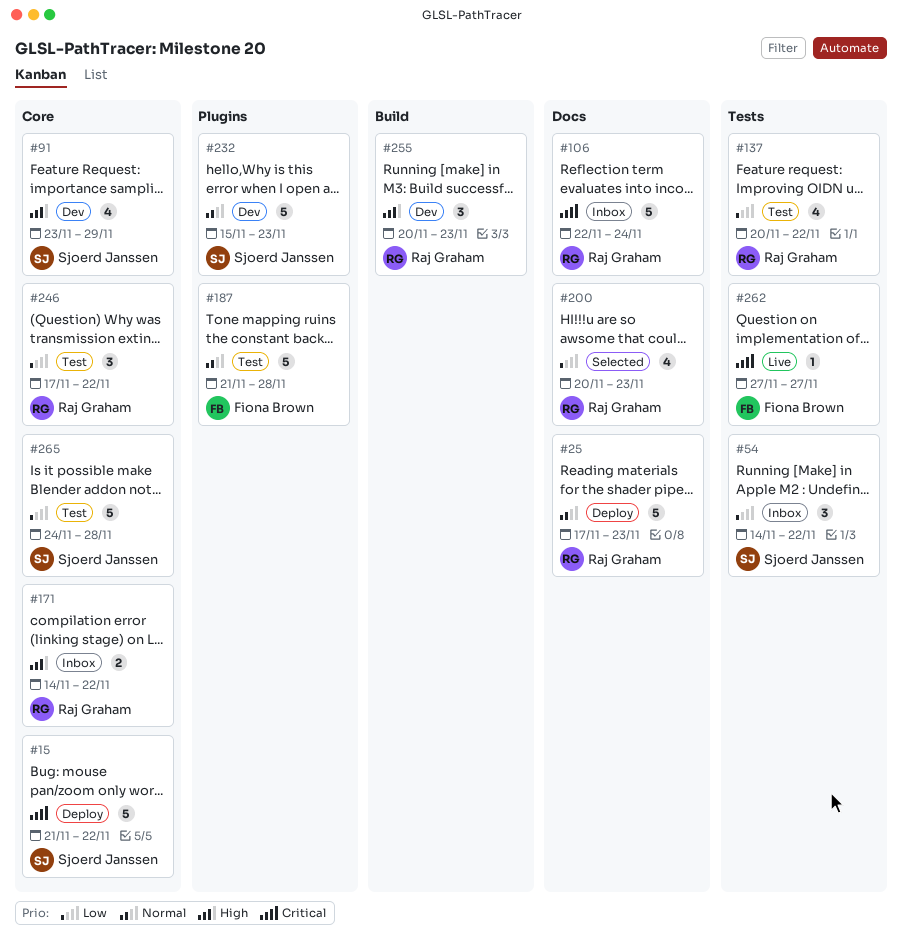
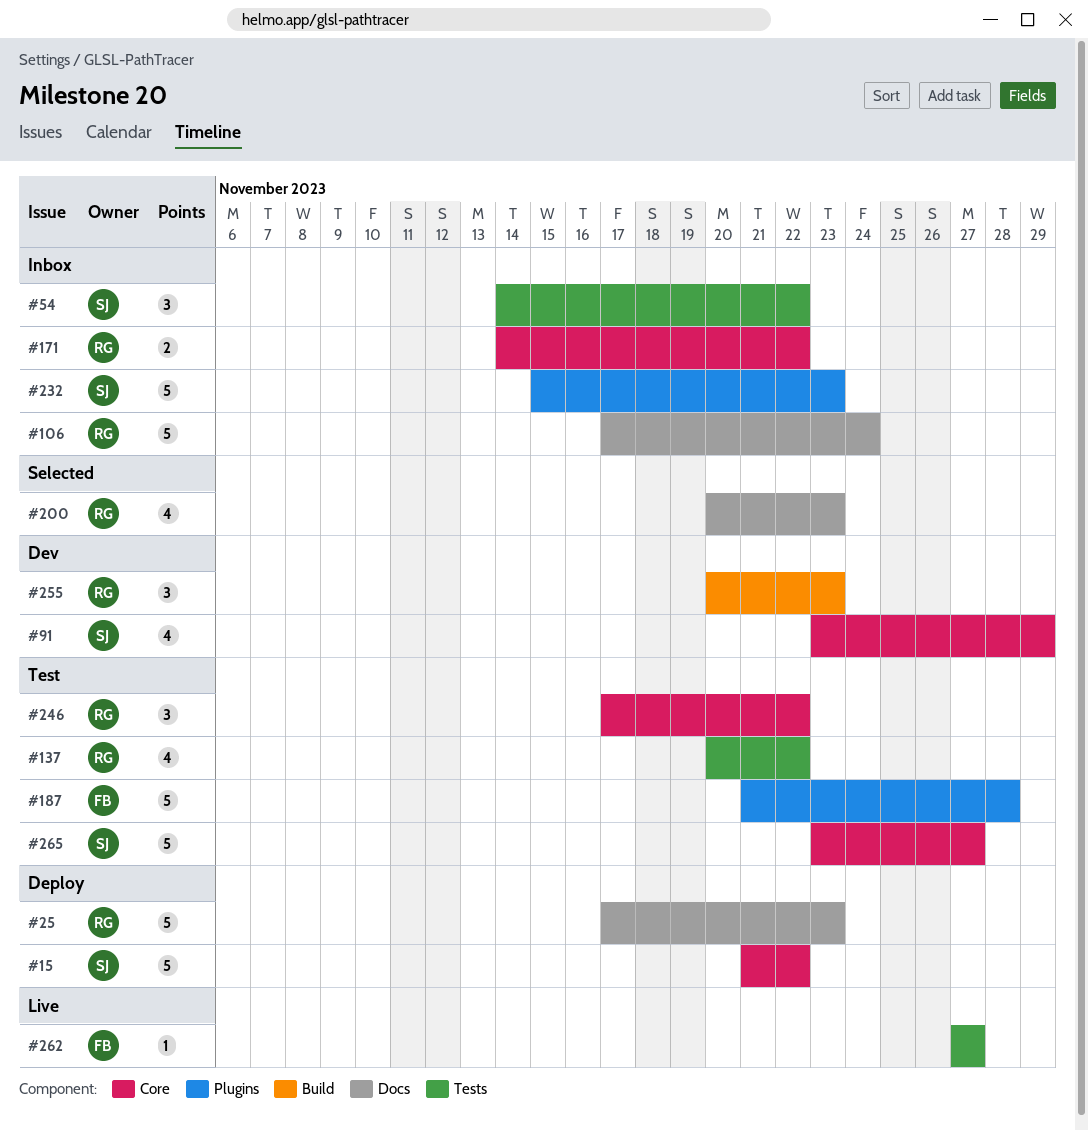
#106, start: Nov 22 -> Nov 17
#232, status: Dev -> Inbox
#265, start: Nov 24 -> Nov 23
#265, due: Nov 28 -> Nov 27

